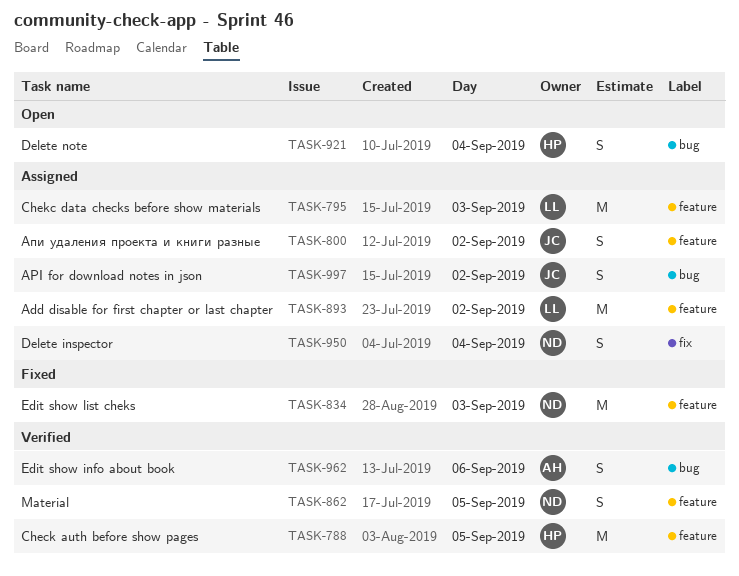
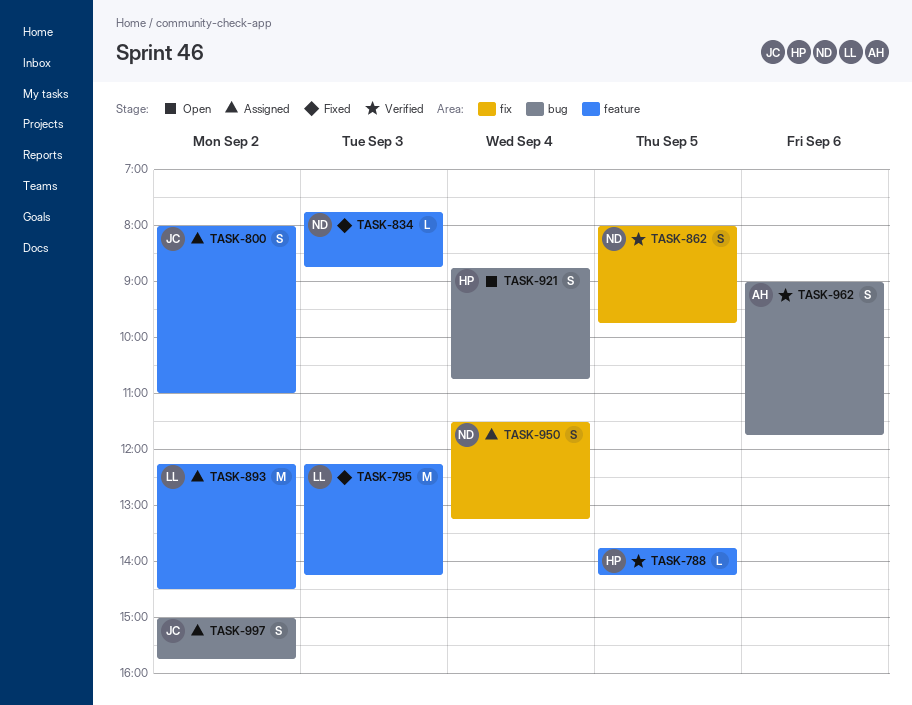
TASK-788, estimate: M -> L
TASK-795, status: Assigned -> Fixed
TASK-834, estimate: M -> L
TASK-862, label: feature -> fix

